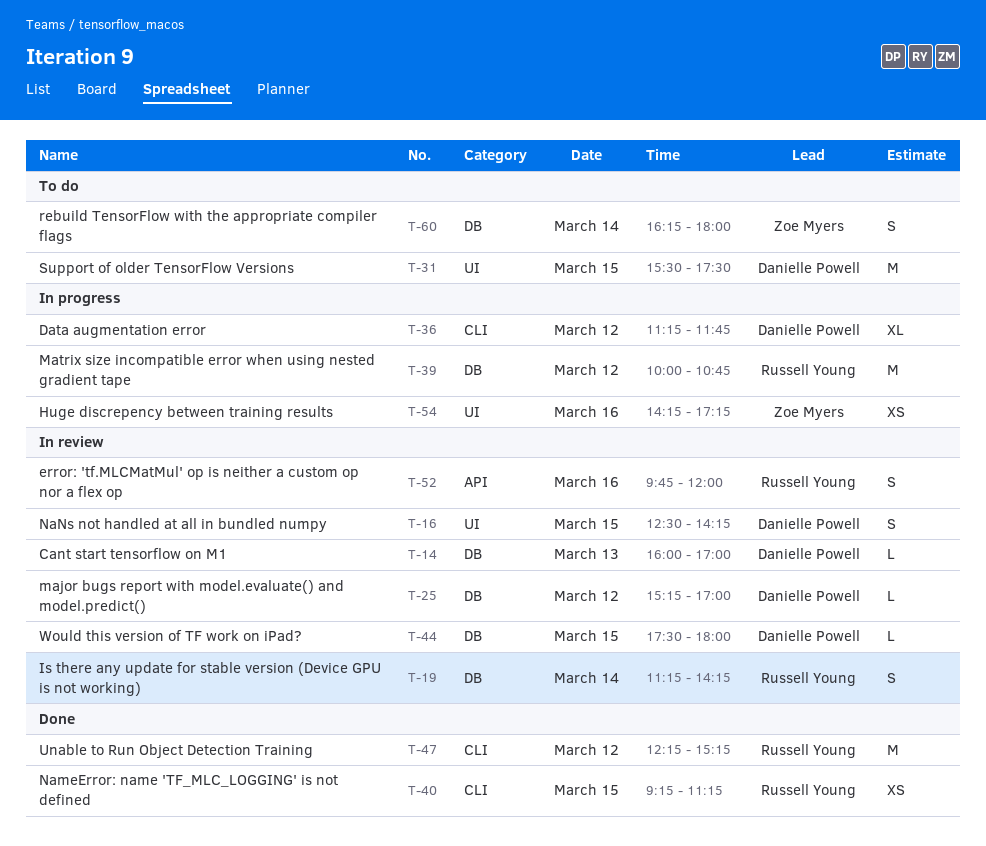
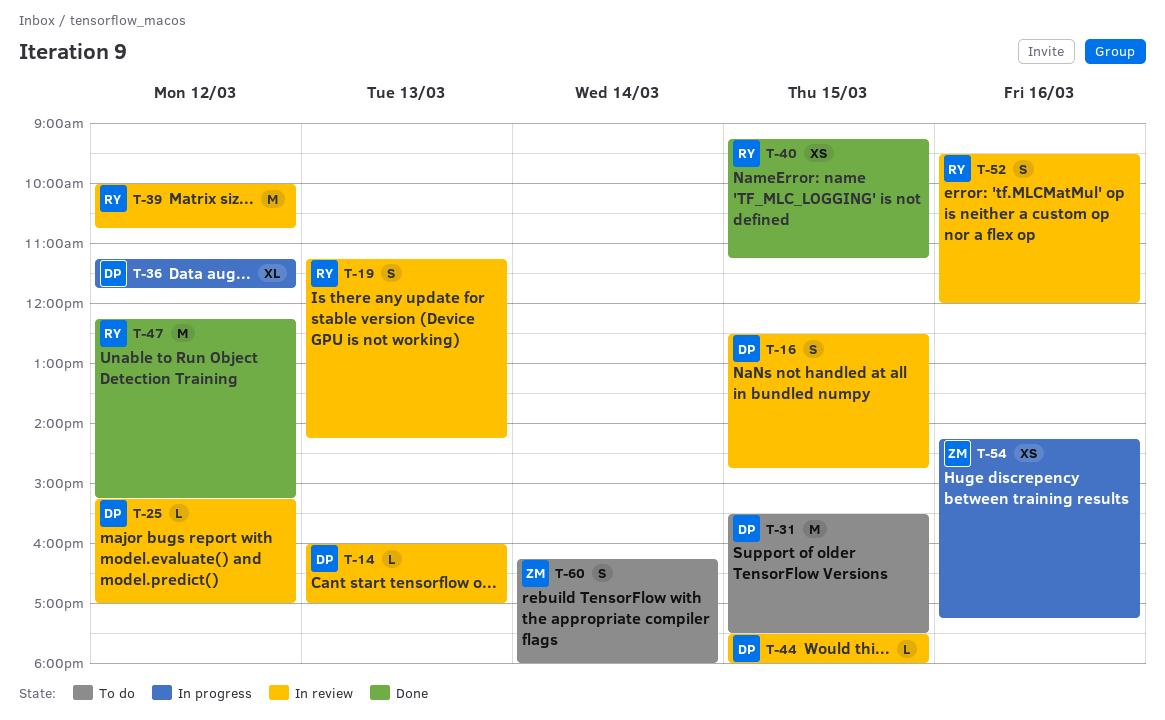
T-16, ends: 14:15 -> 14:45
T-19, day: Mar 14 -> Mar 13
T-39, status: In progress -> In review
T-52, begins: 09:45 -> 09:30

